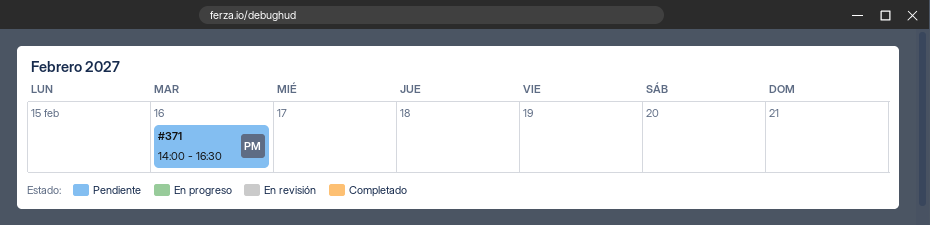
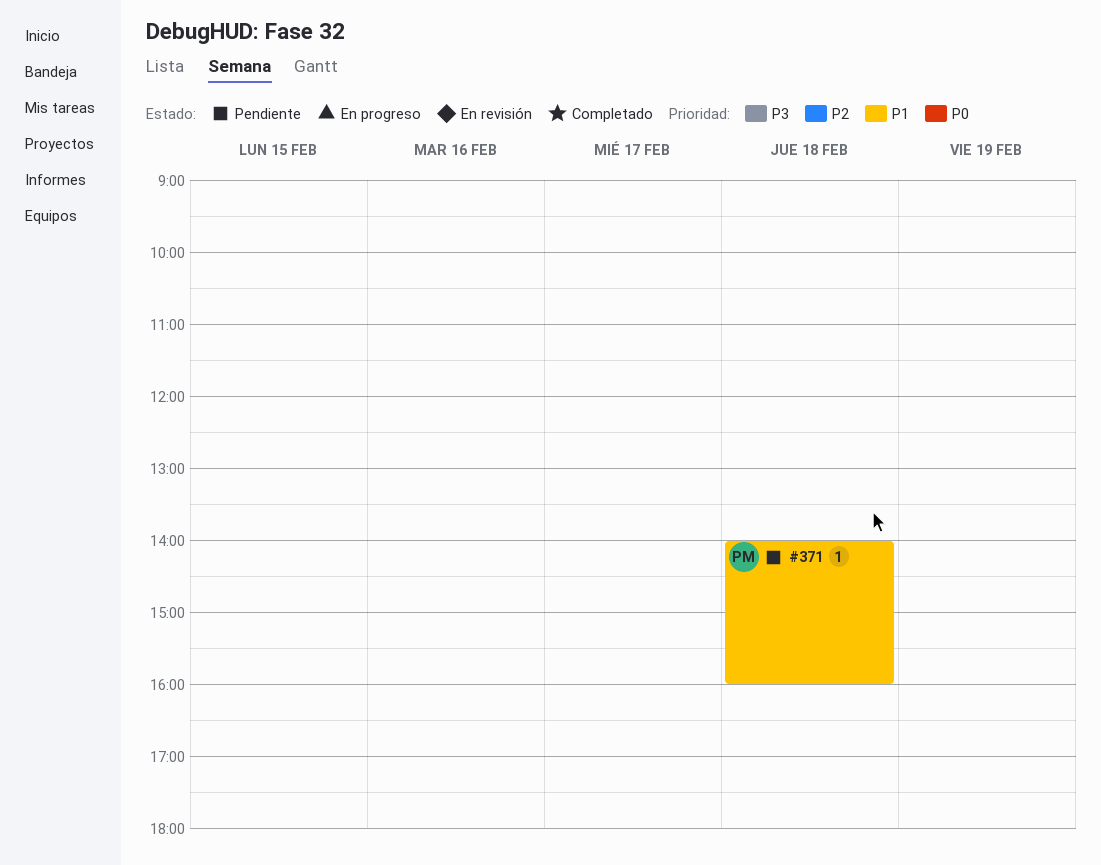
#371, day: Feb 16 -> Feb 18
#371, ends: 16:30 -> 16:00

